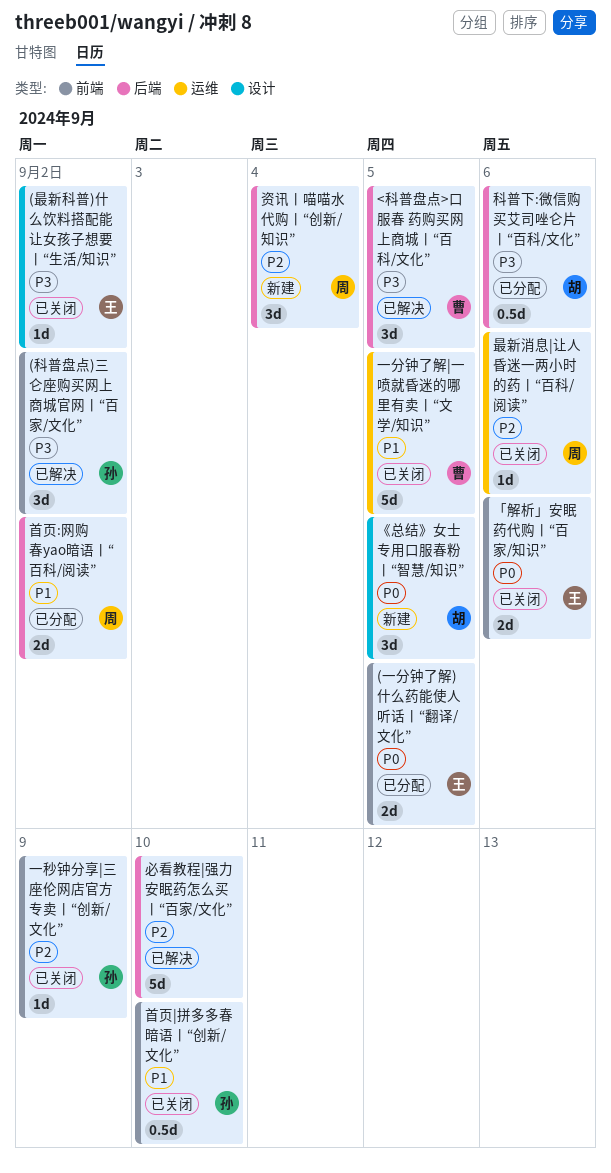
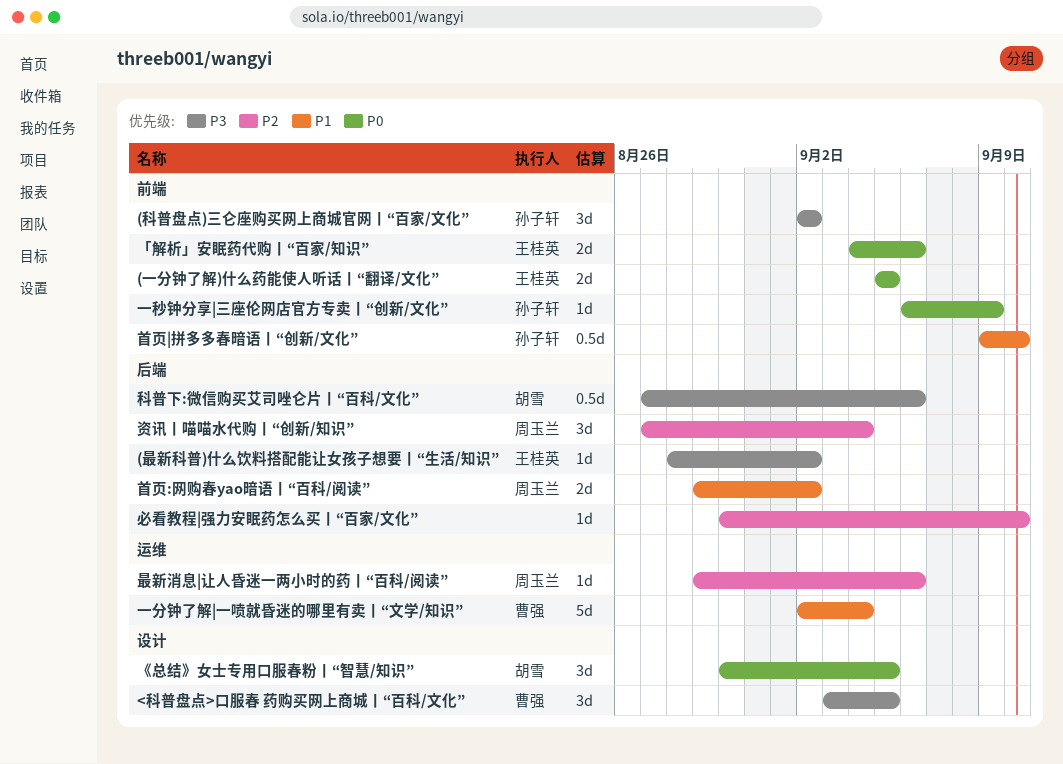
(最新科普)什么饮料搭配能让女孩子想要丨“生活/知识”, label: 设计 -> 后端
<科普盘点>口服春 药购买网上商城丨“百科/文化”, label: 后端 -> 设计
一分钟了解|一喷就昏迷的哪里有卖丨“文学/知识”, due: Sep 5 -> Sep 4
一秒钟分享|三座伦网店官方专卖丨“创新/文化”, priority: P2 -> P0
必看教程|强力安眠药怎么买丨“百家/文化”, estimate: 5d -> 1d

